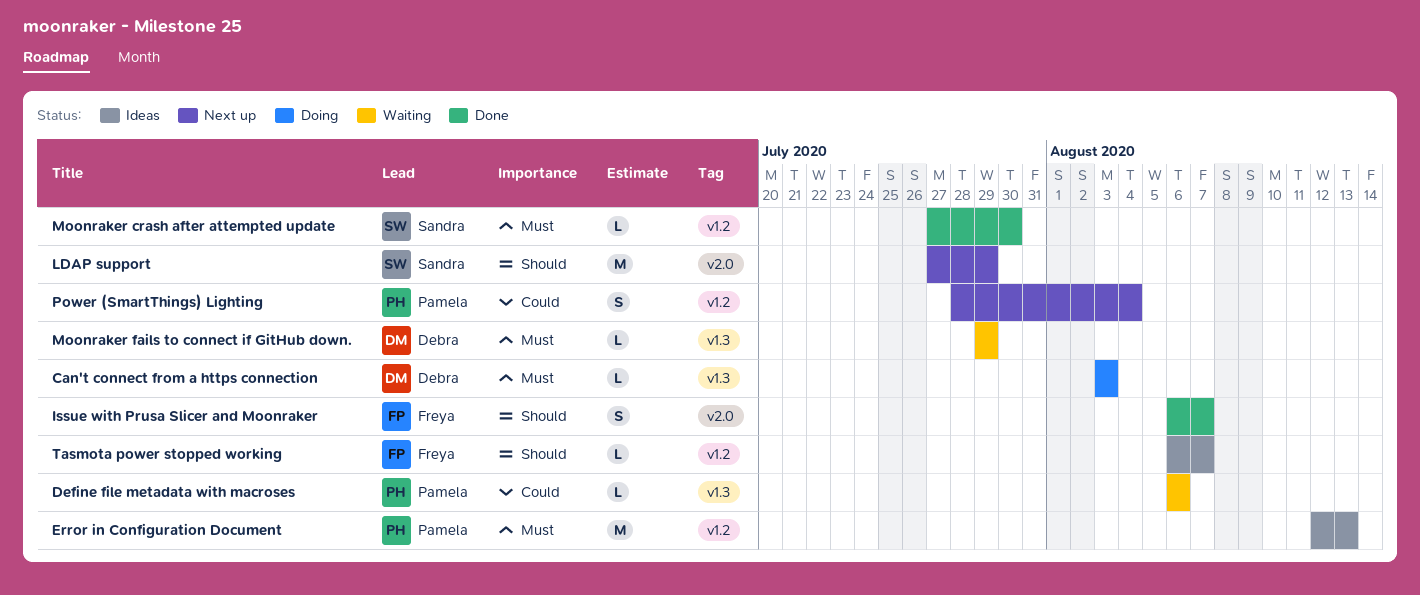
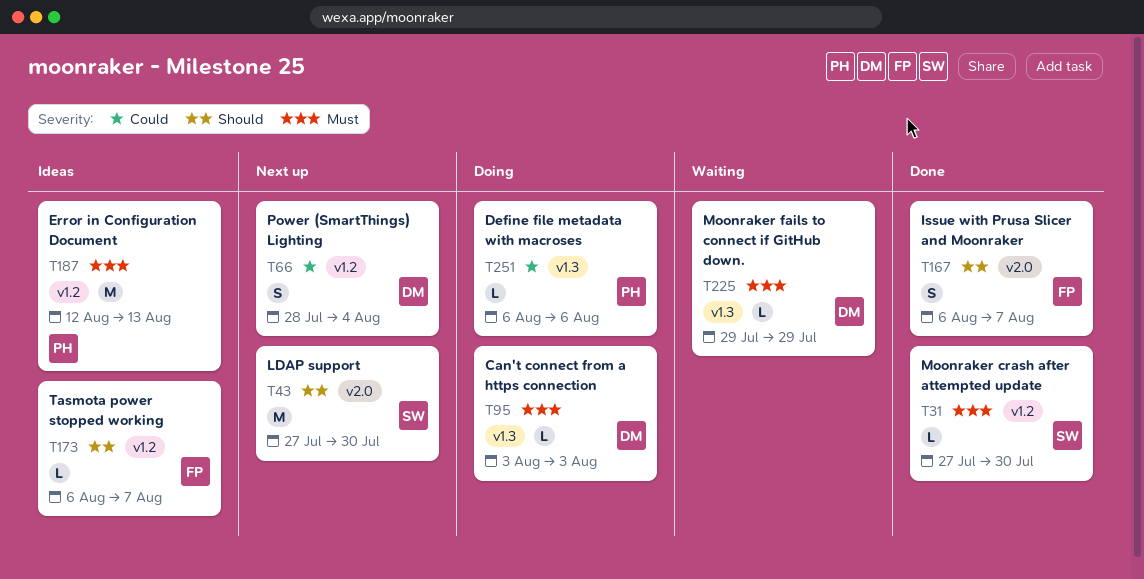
Define file metadata with macroses, status: Waiting -> Doing
LDAP support, due: Jul 29 -> Jul 30
Power (SmartThings) Lighting, owner: Pamela -> Debra

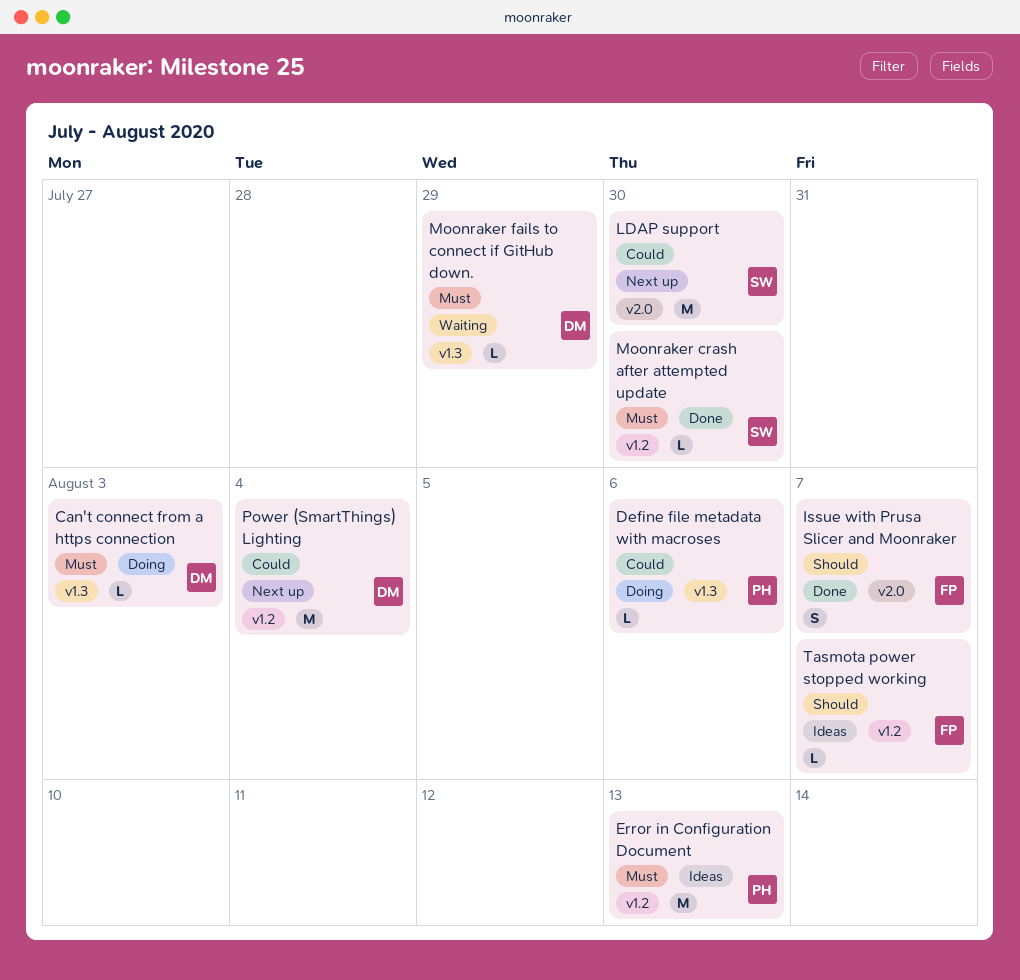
LDAP support, priority: Should -> Could
Power (SmartThings) Lighting, estimate: S -> M

